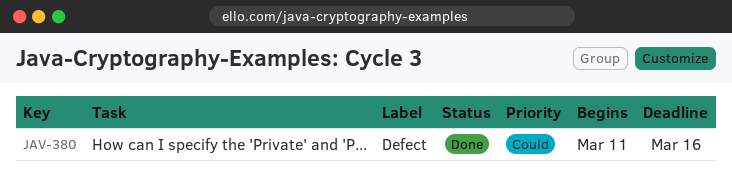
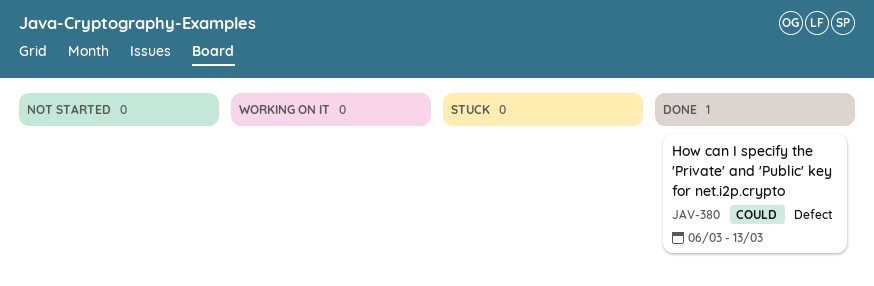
JAV-380, start: Mar 11 -> Mar 6
JAV-380, due: Mar 16 -> Mar 13

